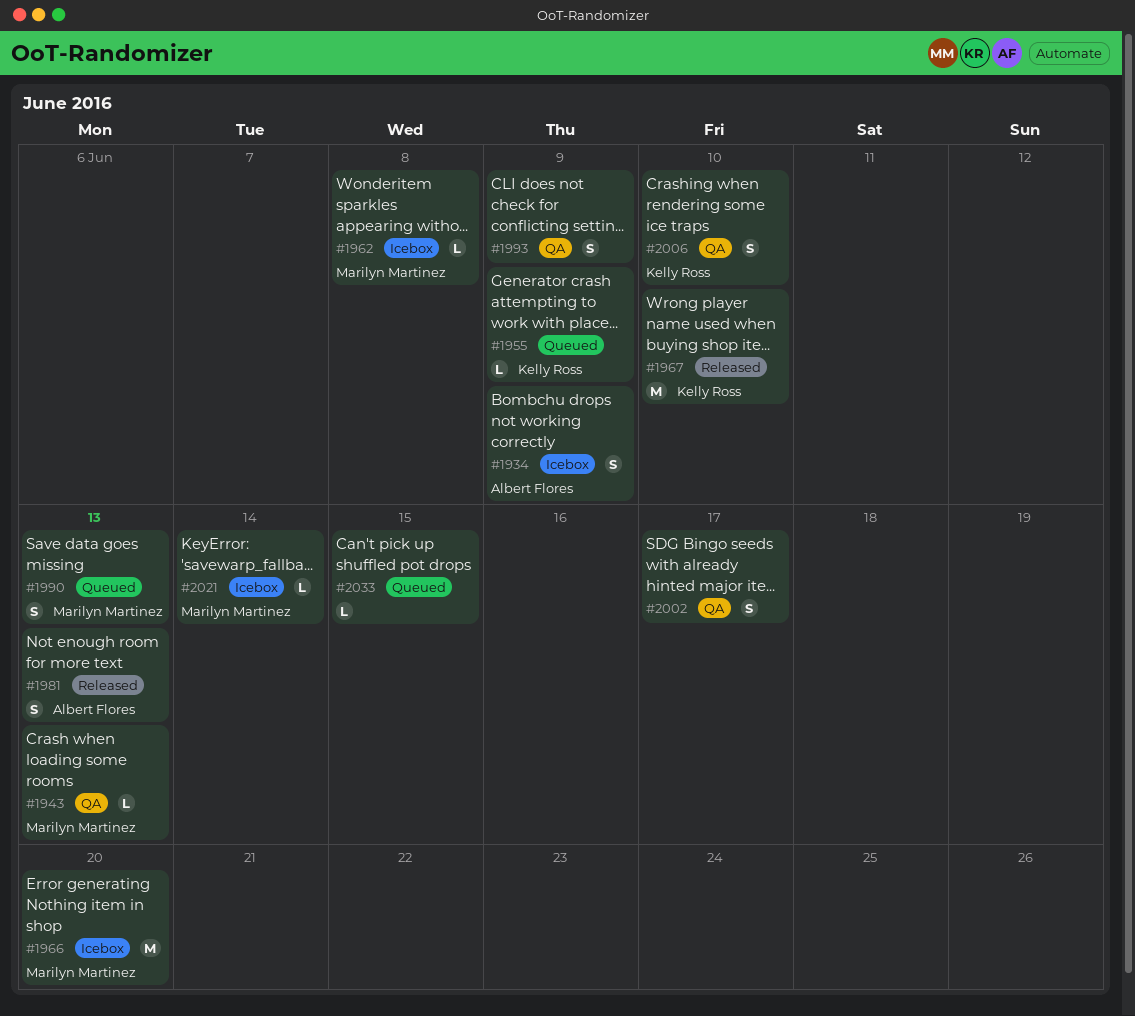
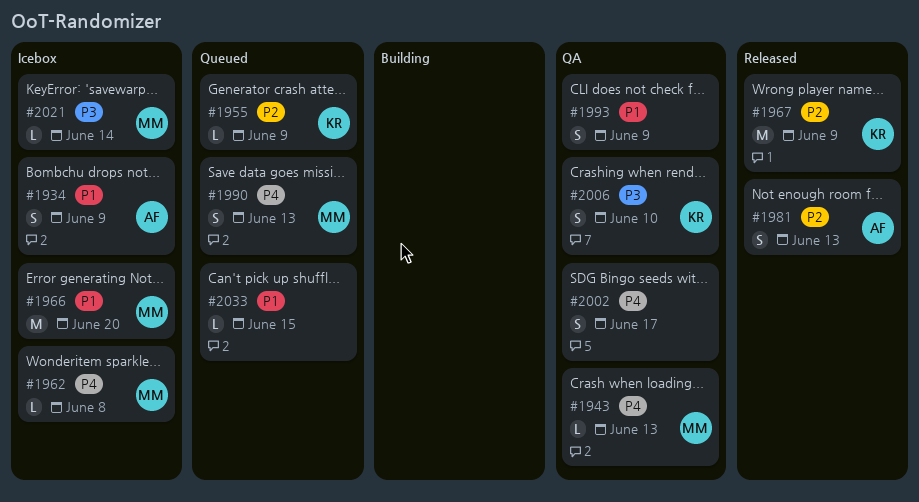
#1967, due: Jun 10 -> Jun 9

